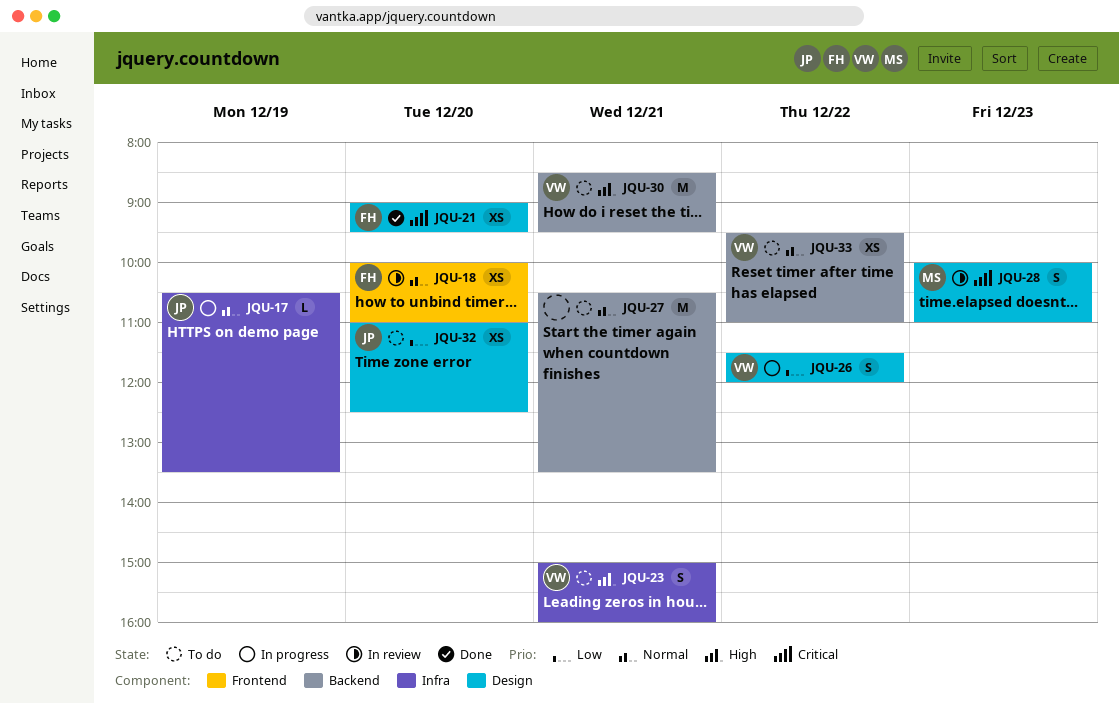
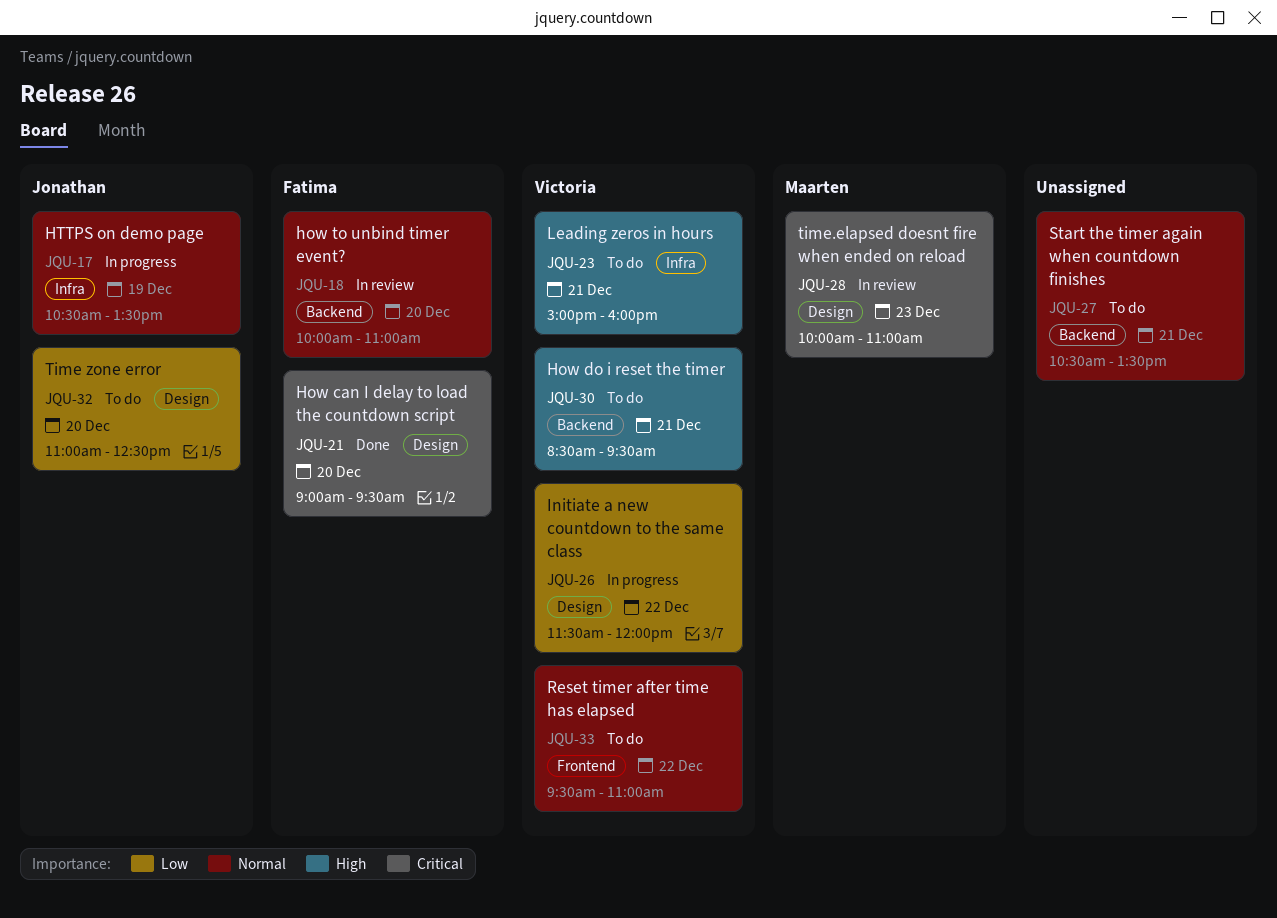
JQU-18, label: Frontend -> Backend
JQU-33, label: Backend -> Frontend

